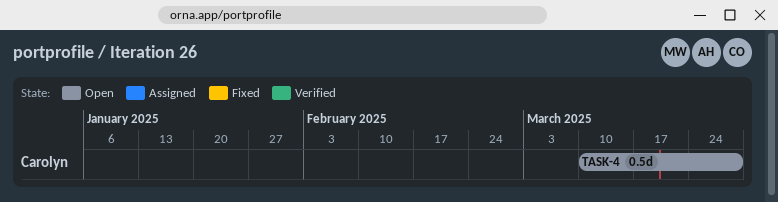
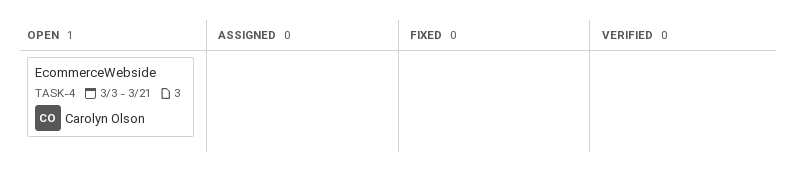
TASK-4, start: Mar 10 -> Mar 3
TASK-4, due: Mar 28 -> Mar 21

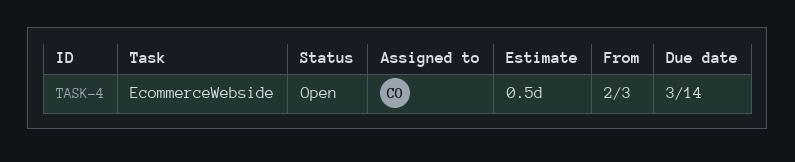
TASK-4, start: Mar 3 -> Feb 3
TASK-4, due: Mar 21 -> Mar 14

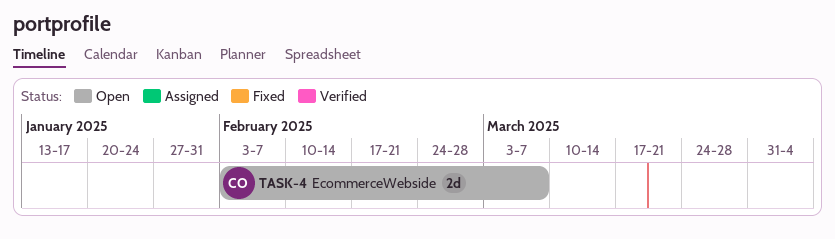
TASK-4, estimate: 0.5d -> 2d
TASK-4, due: Mar 14 -> Mar 7

